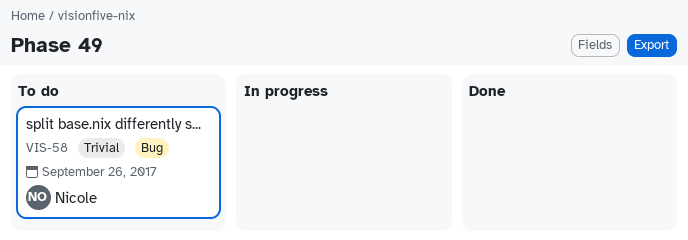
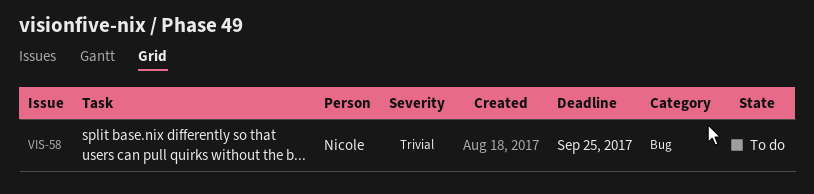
VIS-58, due: Sep 26 -> Sep 25

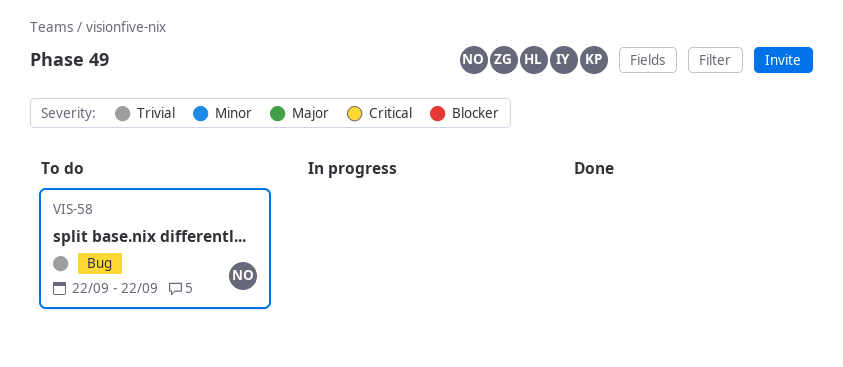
VIS-58, due: Sep 25 -> Sep 22

